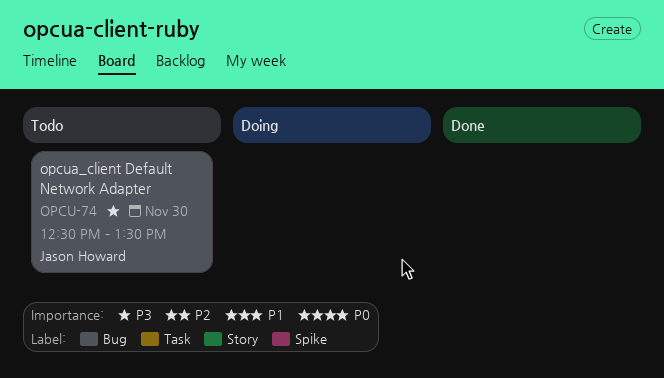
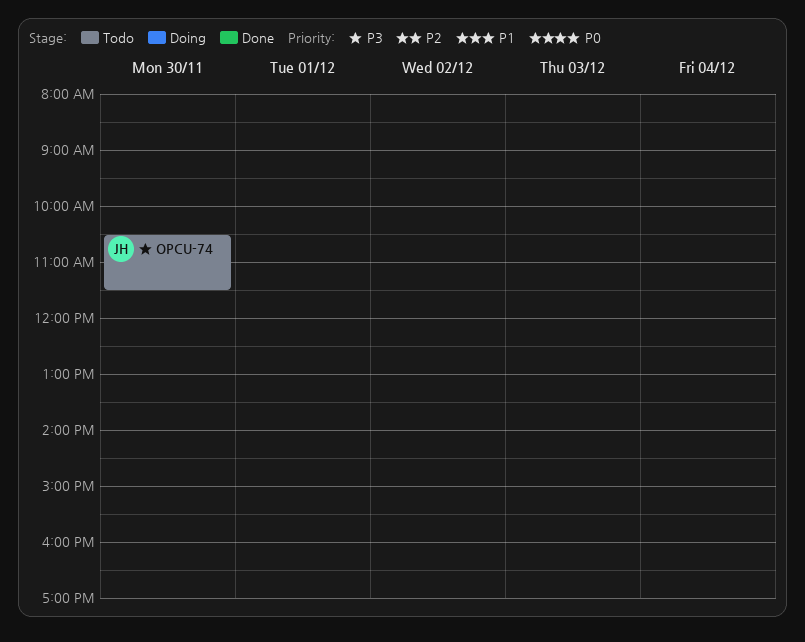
OPCU-74, begins: 12:30 -> 10:30
OPCU-74, ends: 13:30 -> 11:30

